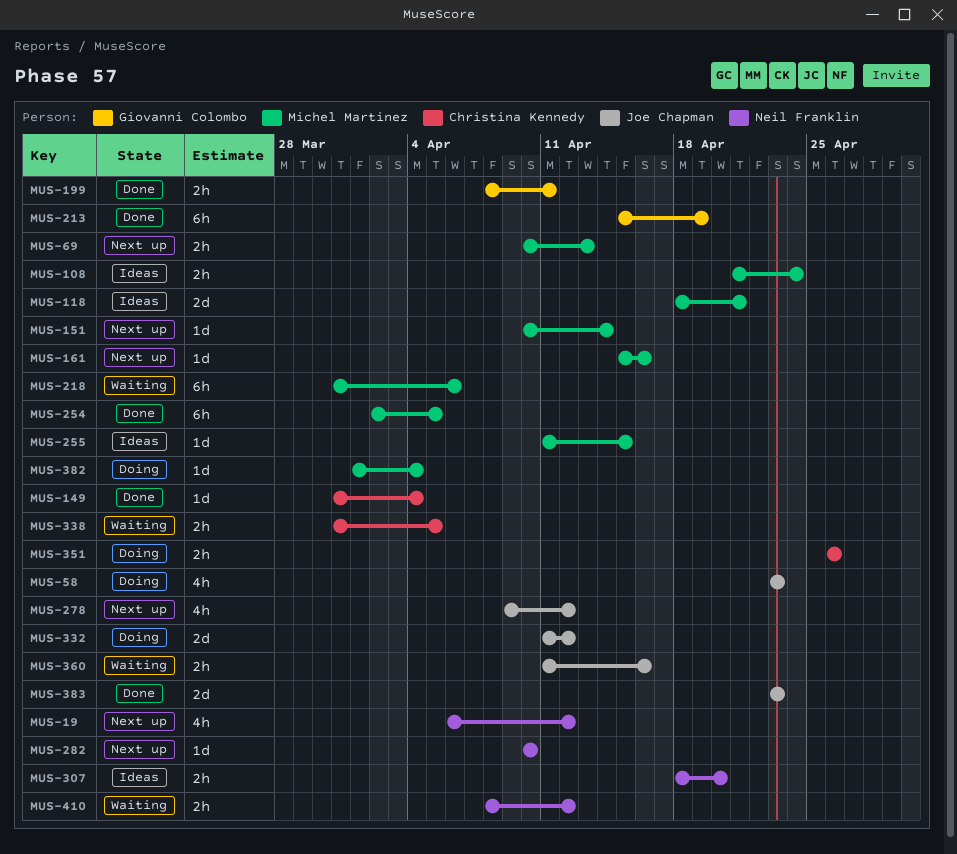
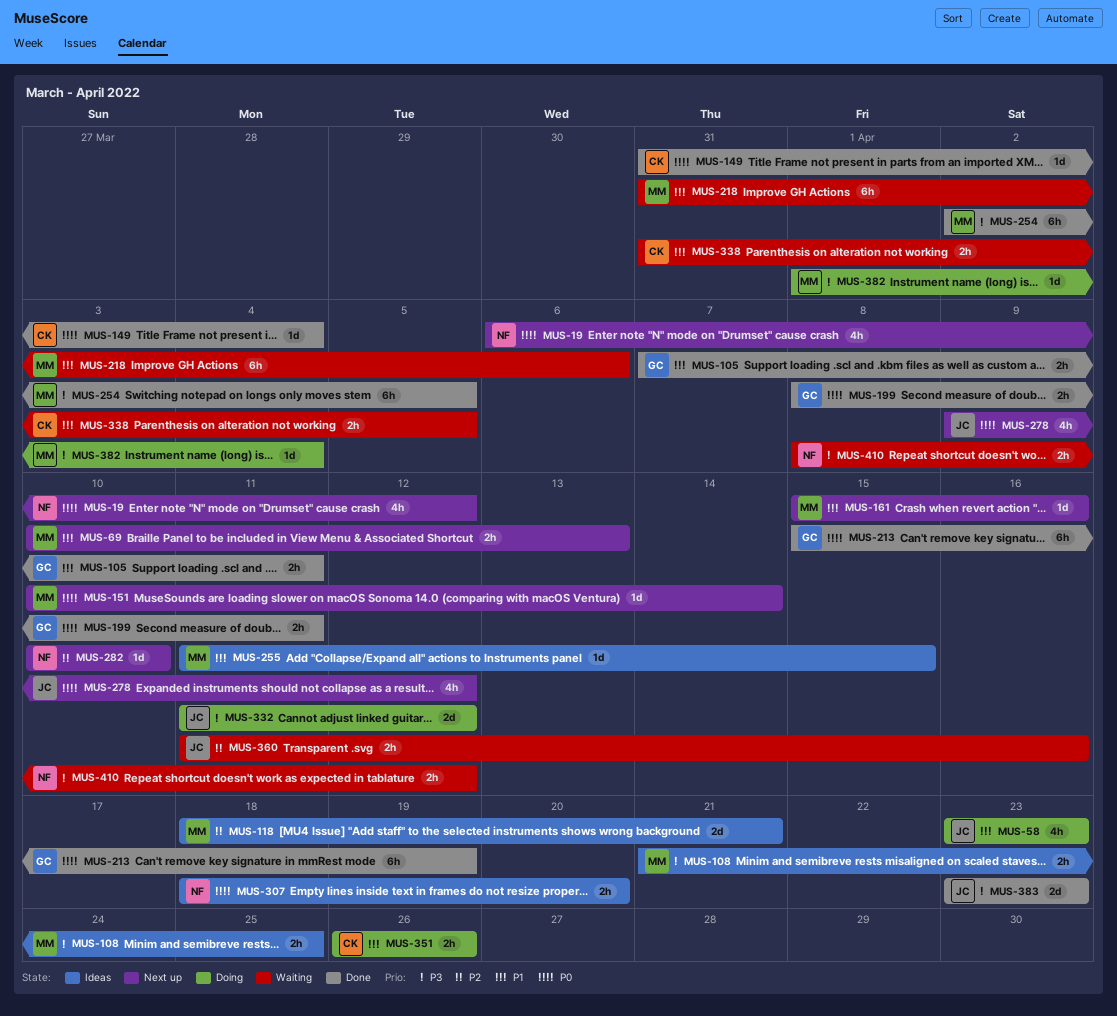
MUS-105: none -> present
MUS-108, due: Apr 24 -> Apr 25

